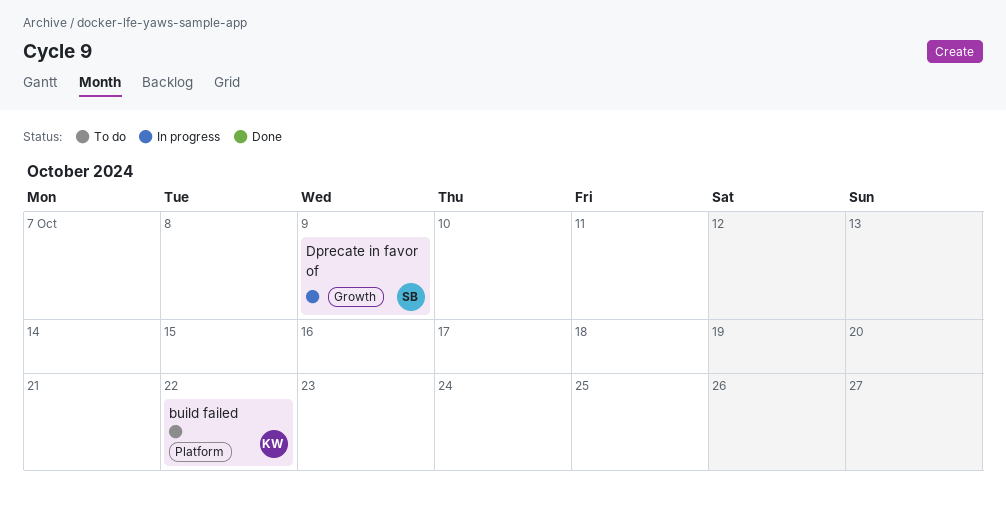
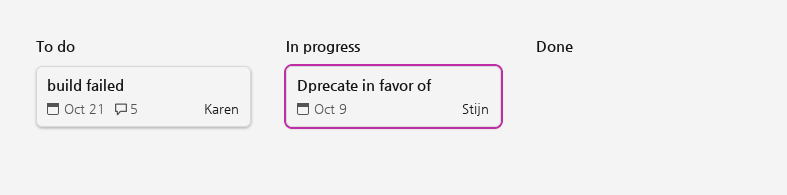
build failed, due: Oct 22 -> Oct 21

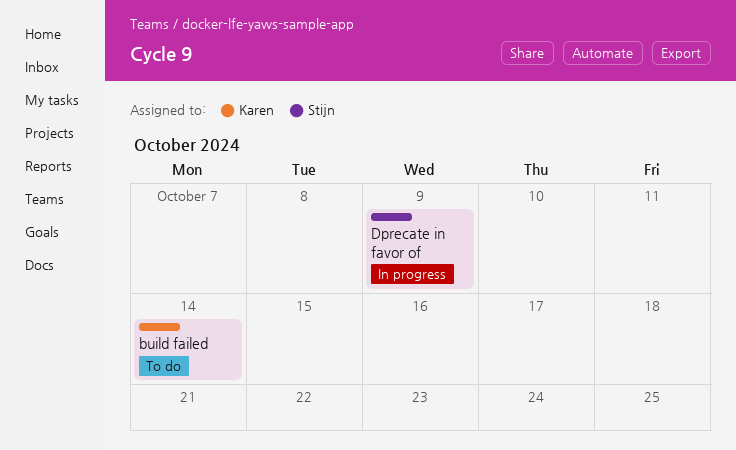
build failed, due: Oct 21 -> Oct 14

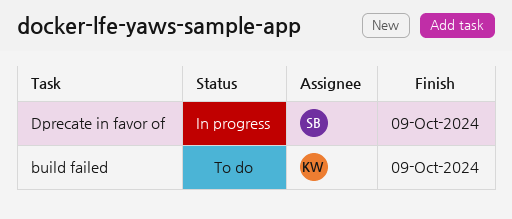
build failed, due: Oct 14 -> Oct 9

